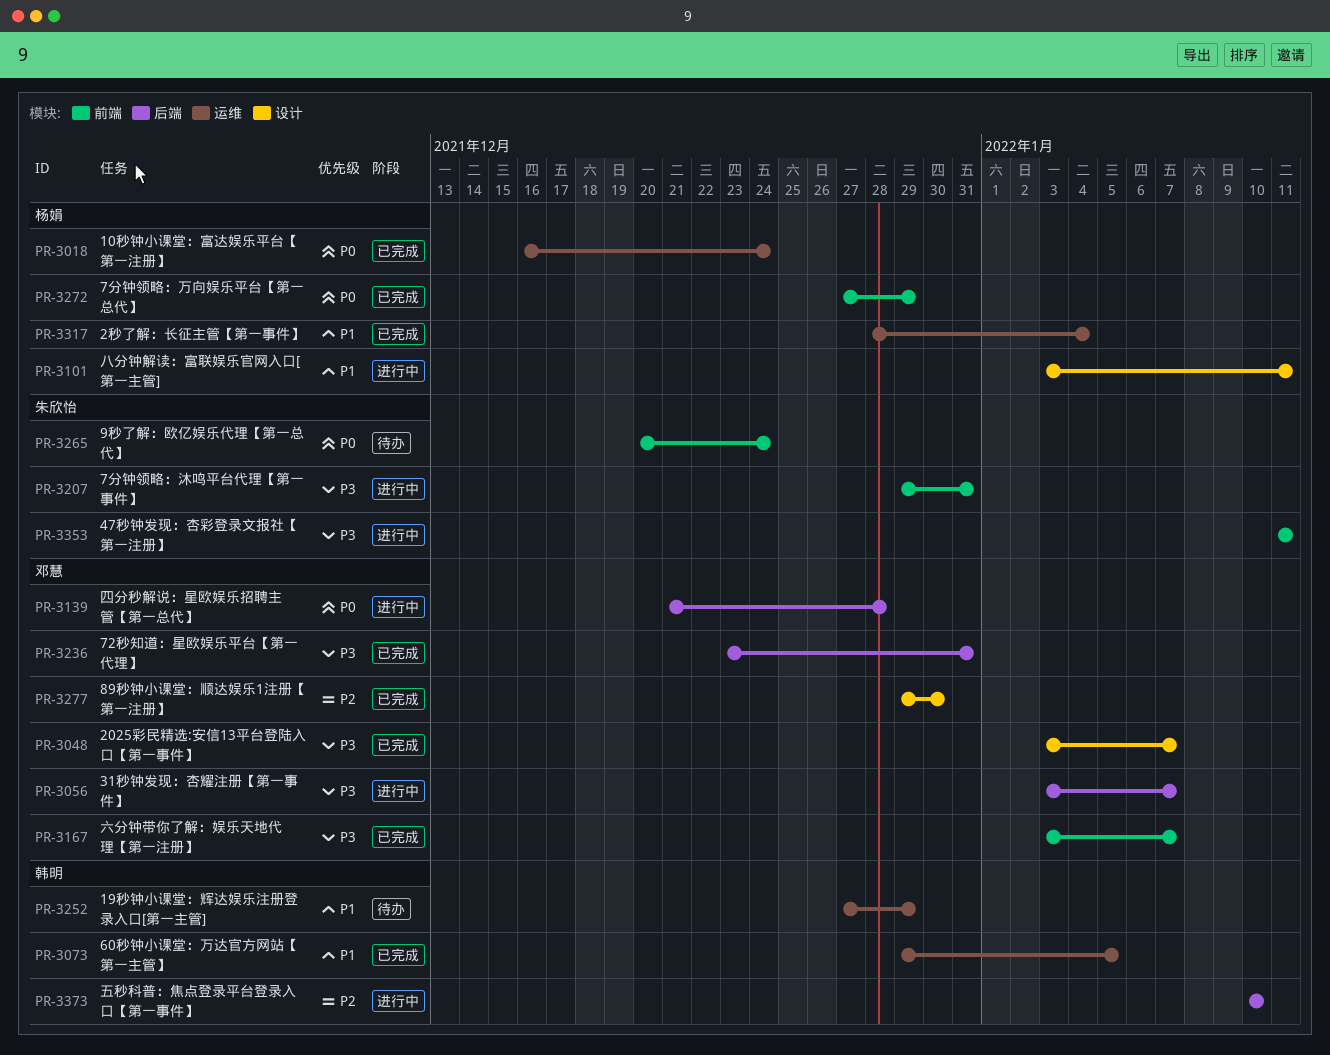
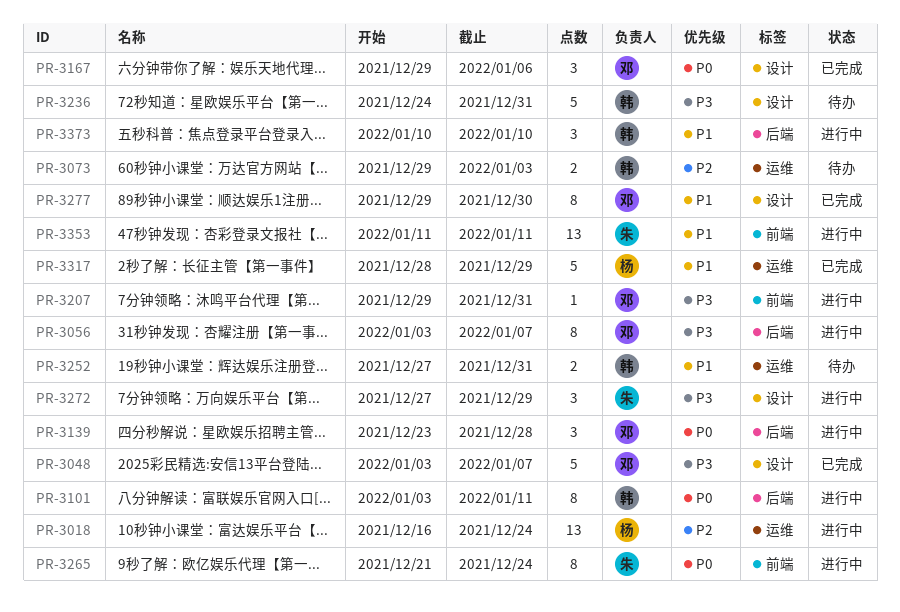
PR-3018, status: 已完成 -> 进行中
PR-3018, priority: P0 -> P2
PR-3073, status: 已完成 -> 待办
PR-3073, priority: P1 -> P2
PR-3073, due: Jan 5 -> Jan 3
PR-3101, owner: 杨娟 -> 韩明
PR-3101, priority: P1 -> P0
PR-3101, label: 设计 -> 后端
PR-3139, start: Dec 21 -> Dec 23
PR-3167, priority: P3 -> P0
PR-3167, label: 前端 -> 设计
PR-3167, start: Jan 3 -> Dec 29
PR-3167, due: Jan 7 -> Jan 6
PR-3207, owner: 朱欣怡 -> 邓慧
PR-3236, status: 已完成 -> 待办
PR-3236, owner: 邓慧 -> 韩明
PR-3236, label: 后端 -> 设计
PR-3236, start: Dec 23 -> Dec 24
PR-3252, due: Dec 29 -> Dec 31
PR-3265, status: 待办 -> 进行中
PR-3265, start: Dec 20 -> Dec 21
PR-3272, status: 已完成 -> 进行中
PR-3272, owner: 杨娟 -> 朱欣怡
PR-3272, priority: P0 -> P3
PR-3272, label: 前端 -> 设计
PR-3277, priority: P2 -> P1
PR-3317, due: Jan 4 -> Dec 29
PR-3353, priority: P3 -> P1
PR-3373, priority: P2 -> P1

